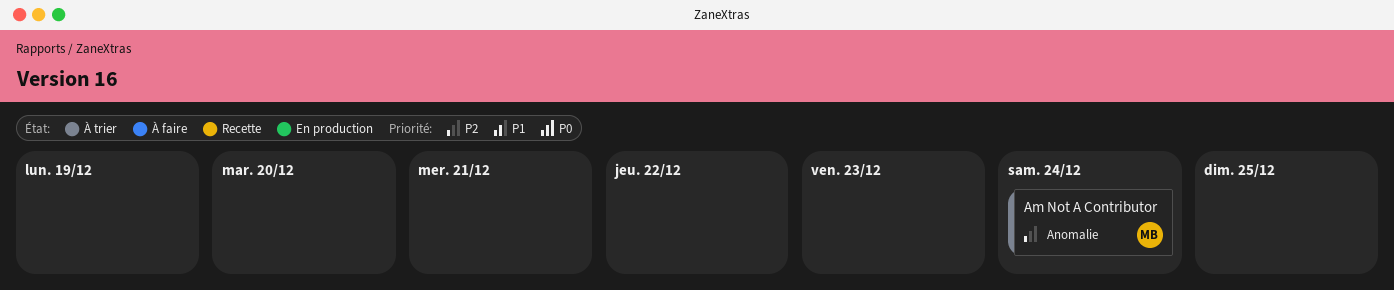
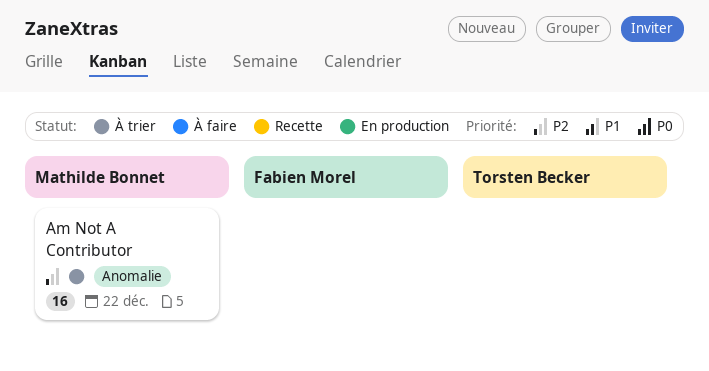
Am Not A Contributor, due: Dec 24 -> Dec 22

